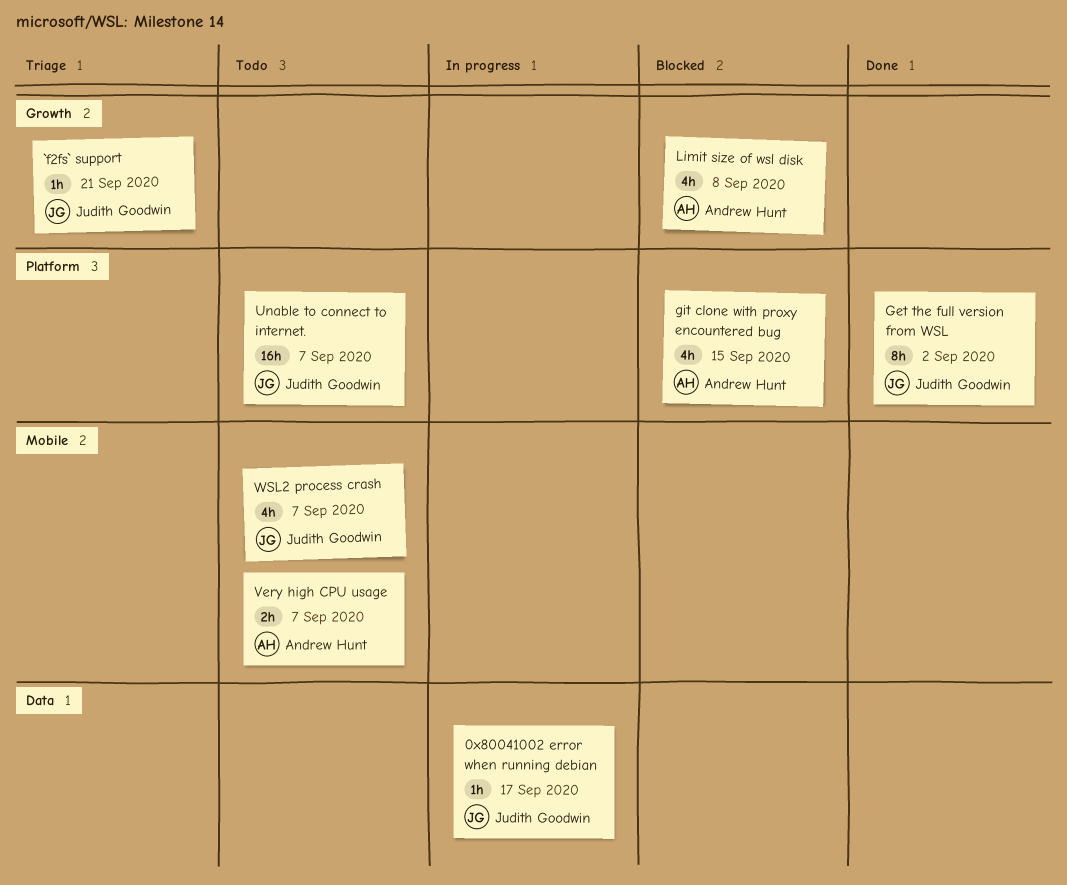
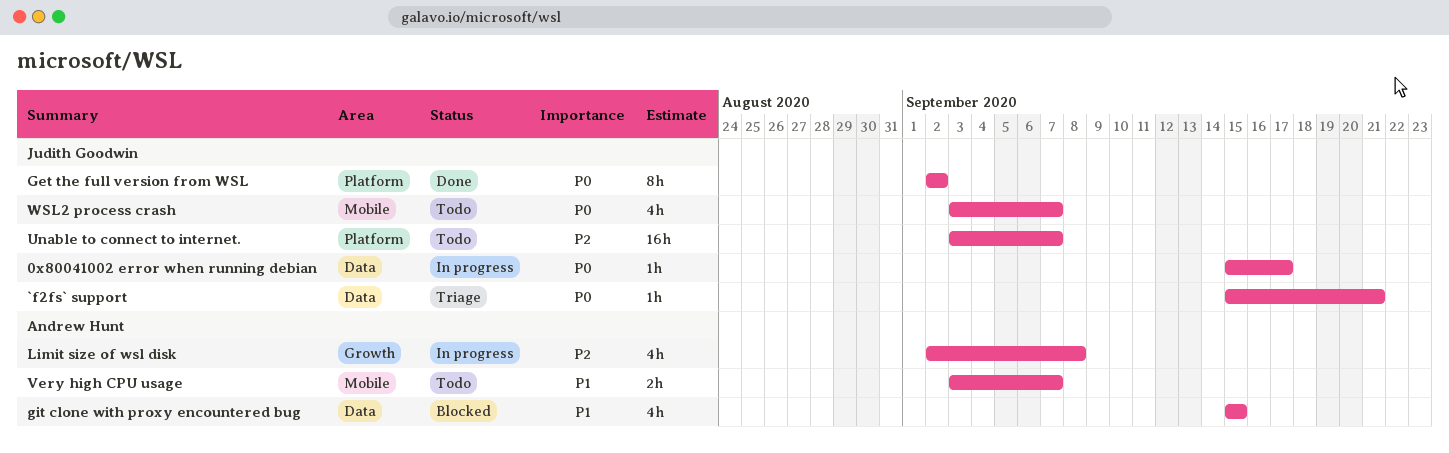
`f2fs` support, label: Growth -> Data
git clone with proxy encountered bug, label: Platform -> Data
Limit size of wsl disk, status: Blocked -> In progress

